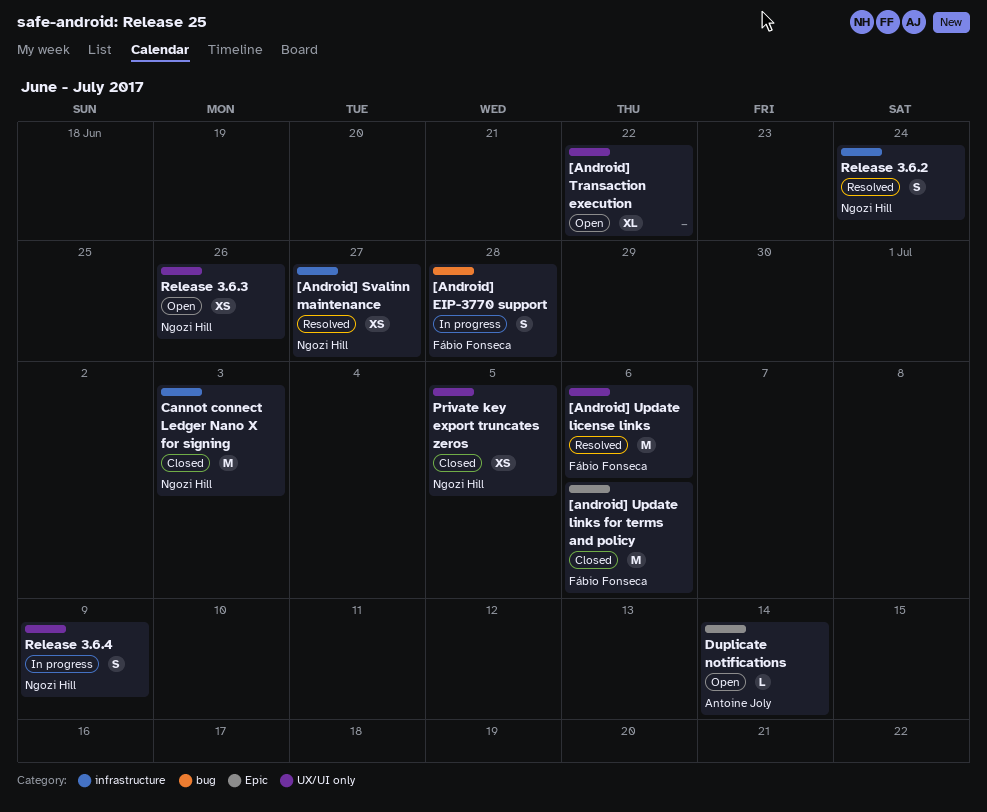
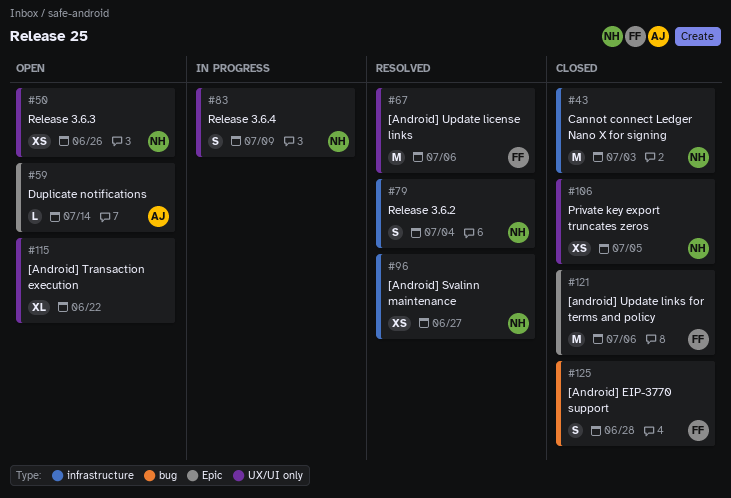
[Android] EIP-3770 support, status: In progress -> Closed
Release 3.6.2, due: Jun 24 -> Jul 4

